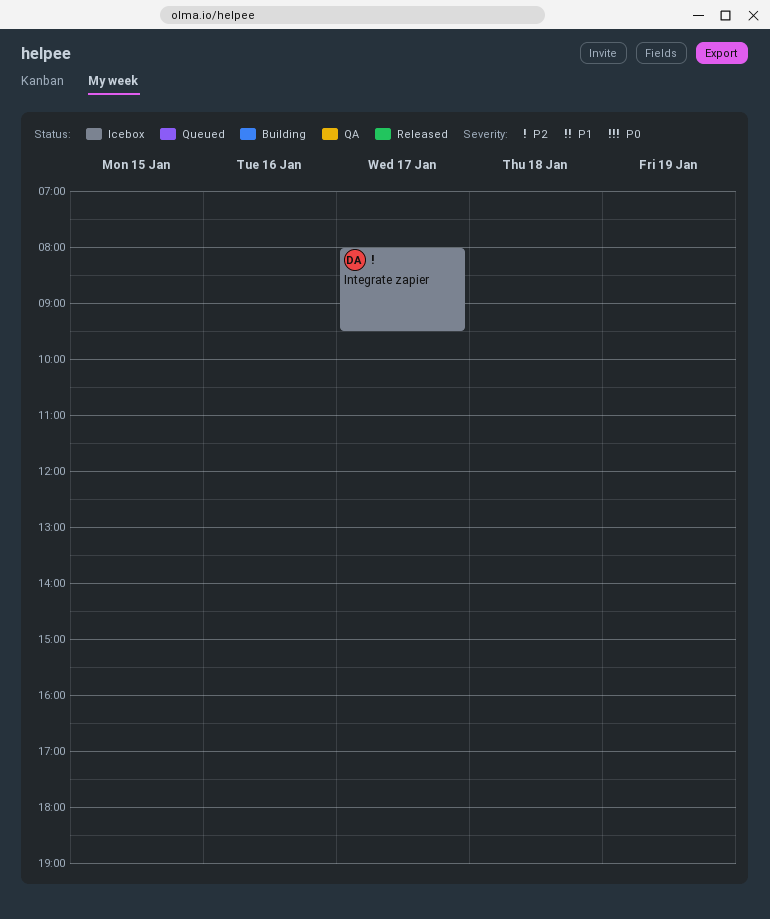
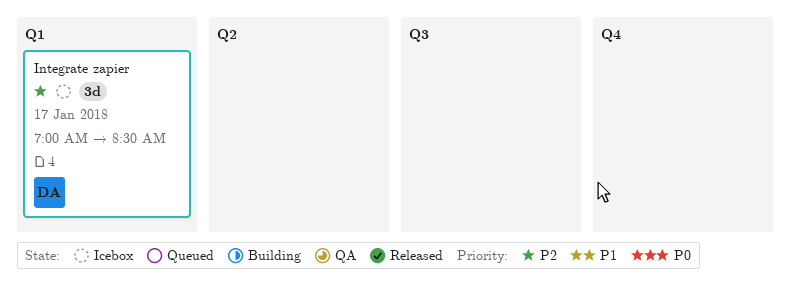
Integrate zapier, begins: 08:00 -> 07:00
Integrate zapier, ends: 09:30 -> 08:30

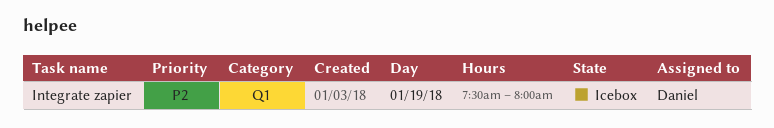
Integrate zapier, day: Jan 17 -> Jan 19
Integrate zapier, begins: 07:00 -> 07:30
Integrate zapier, ends: 08:30 -> 08:00

